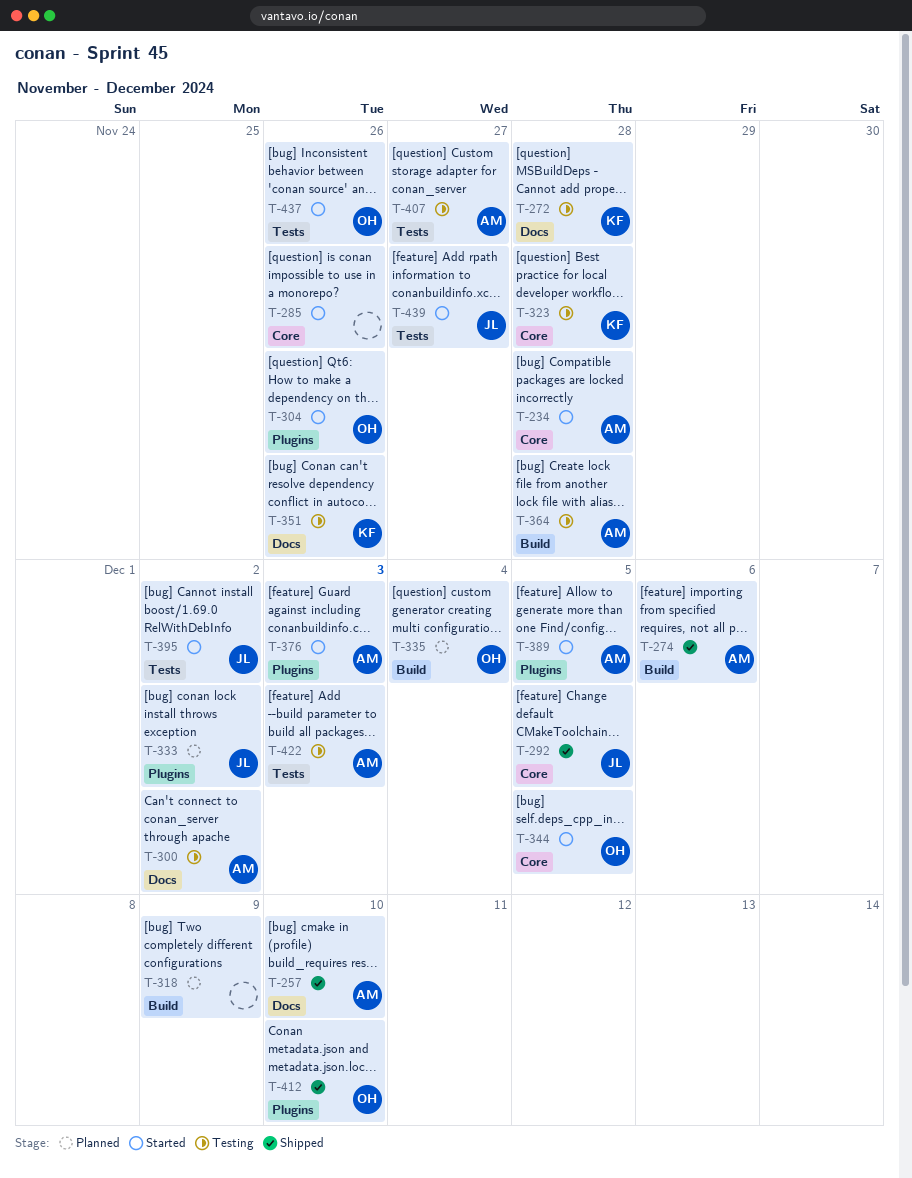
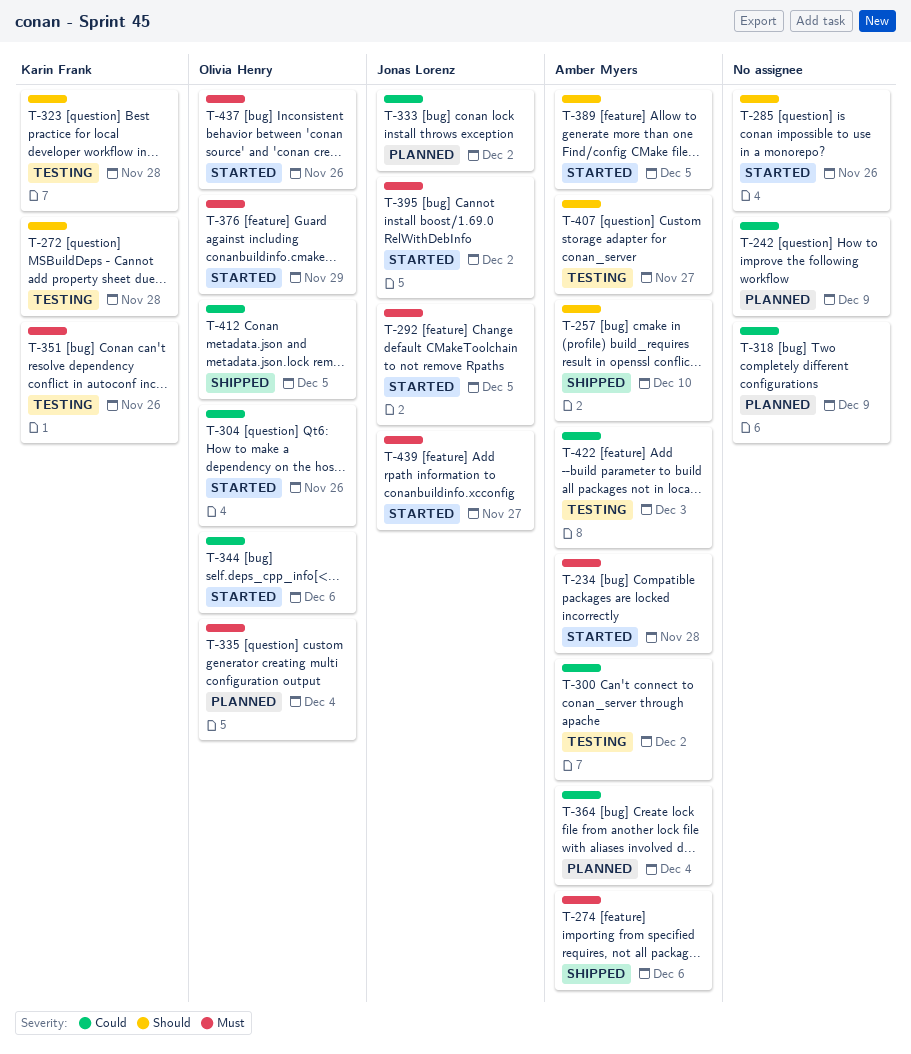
T-242: none -> present
T-292, status: Shipped -> Started
T-344, due: Dec 5 -> Dec 6
T-364, status: Testing -> Planned
T-364, due: Nov 28 -> Dec 4
T-376, owner: Amber Myers -> Olivia Henry
T-376, due: Dec 3 -> Nov 29
T-412, due: Dec 10 -> Dec 5

